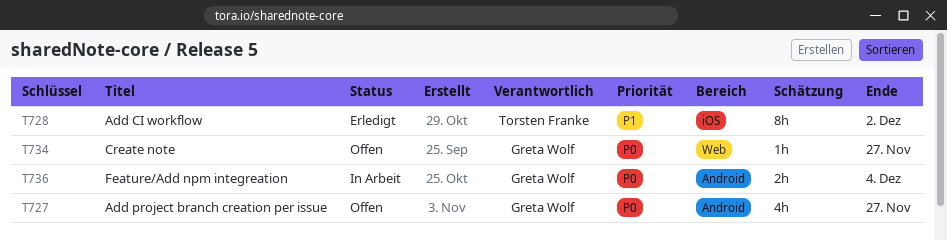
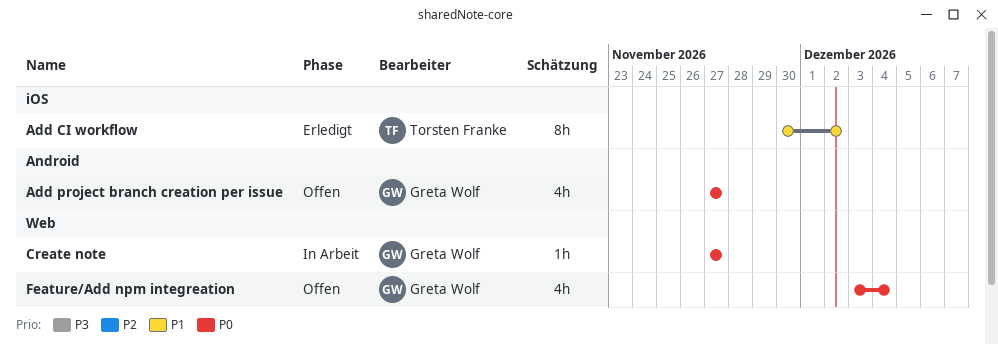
Create note, status: Offen -> In Arbeit
Feature/Add npm integreation, status: In Arbeit -> Offen
Feature/Add npm integreation, label: Android -> Web
Feature/Add npm integreation, estimate: 2h -> 4h

